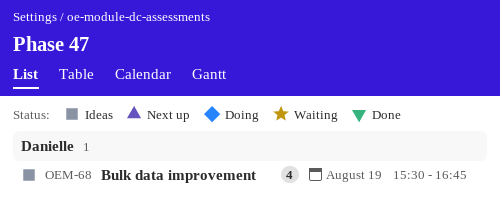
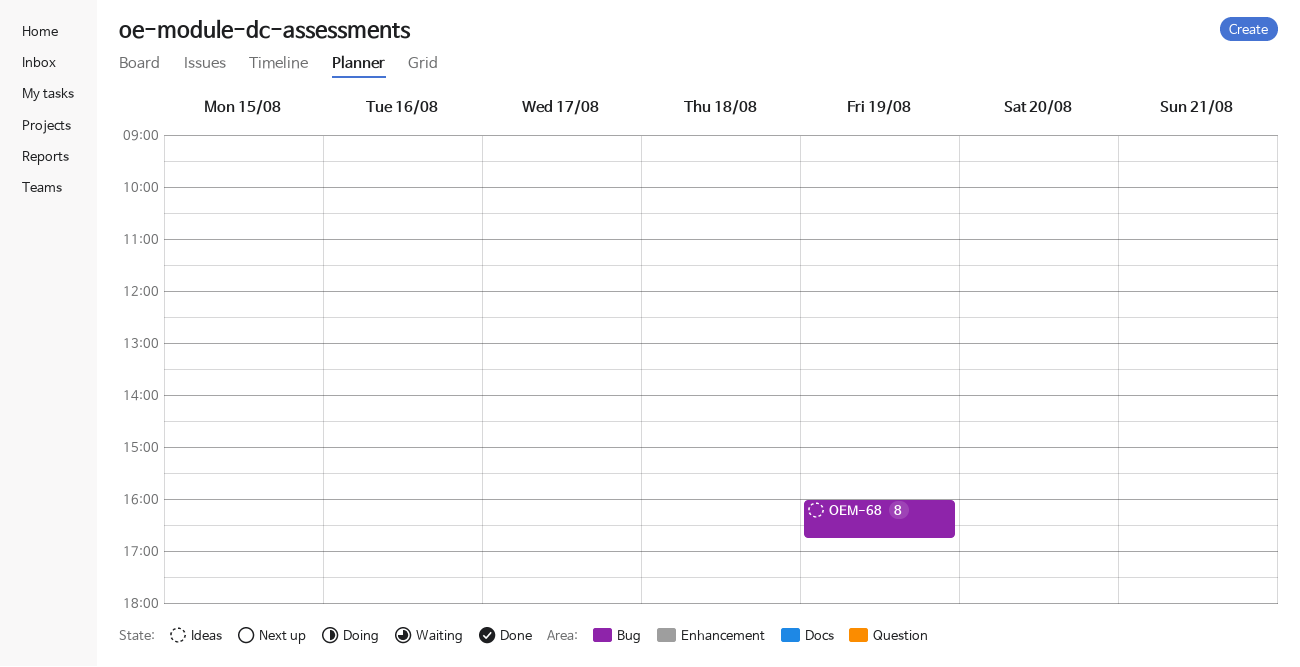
OEM-68, estimate: 4 -> 8
OEM-68, begins: 15:30 -> 16:00

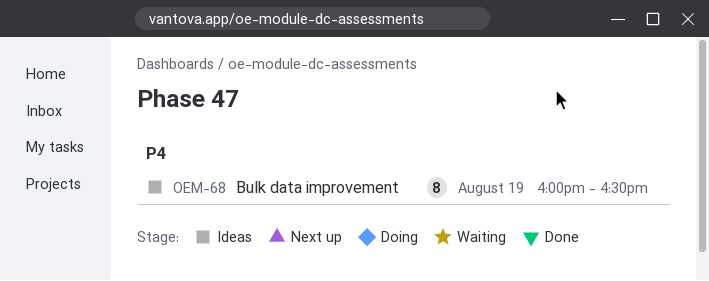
OEM-68, ends: 16:45 -> 16:30

